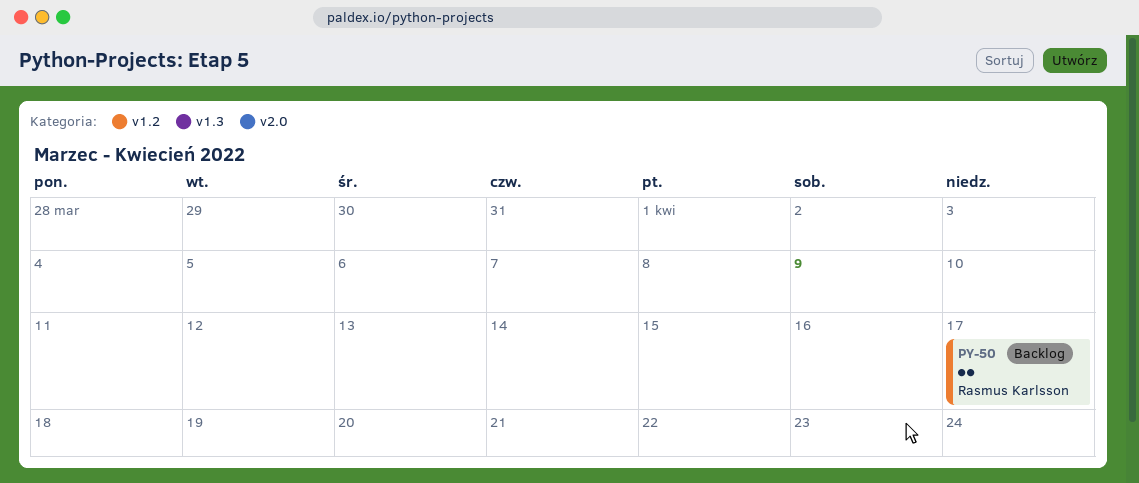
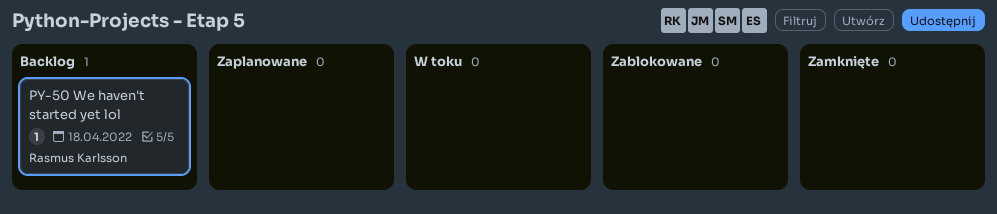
PY-50, estimate: 2 -> 1
PY-50, due: Apr 17 -> Apr 18

